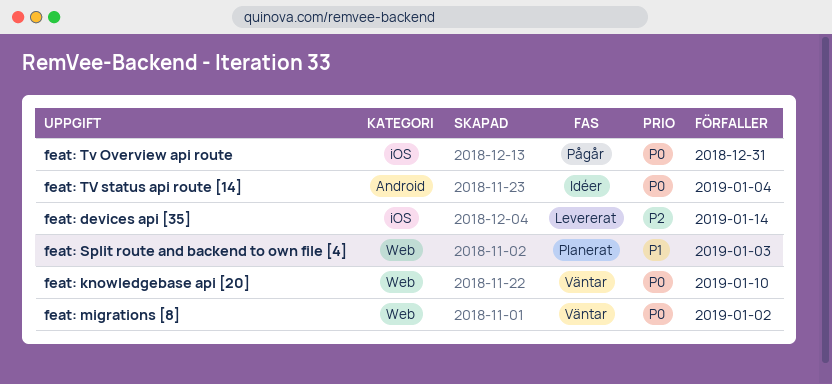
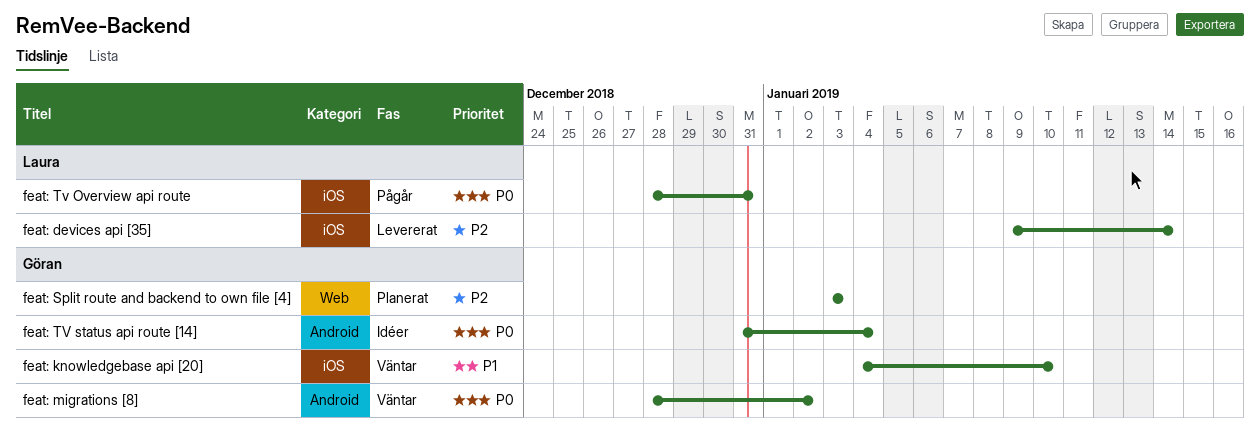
feat: knowledgebase api [20], priority: P0 -> P1
feat: knowledgebase api [20], label: Web -> iOS
feat: migrations [8], label: Web -> Android
feat: Split route and backend to own file [4], priority: P1 -> P2

